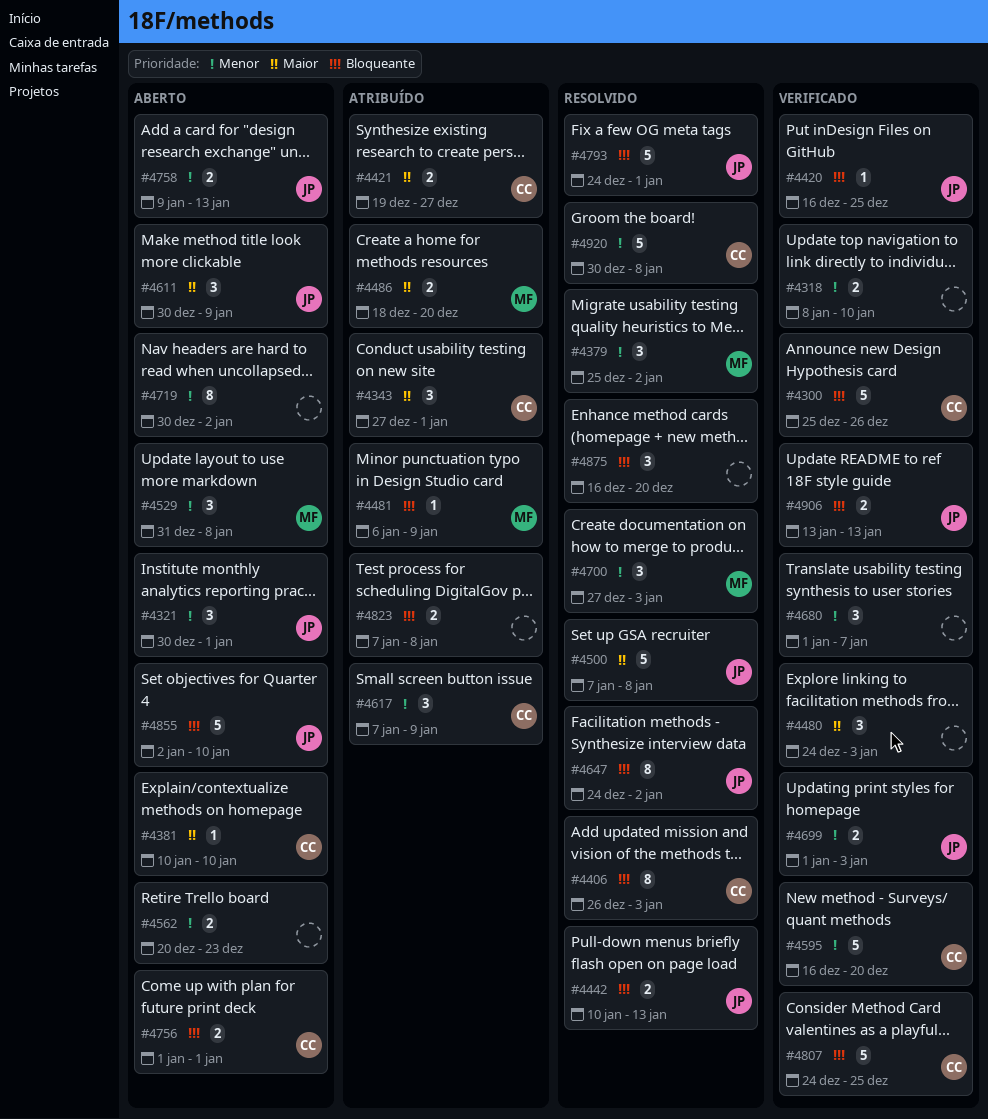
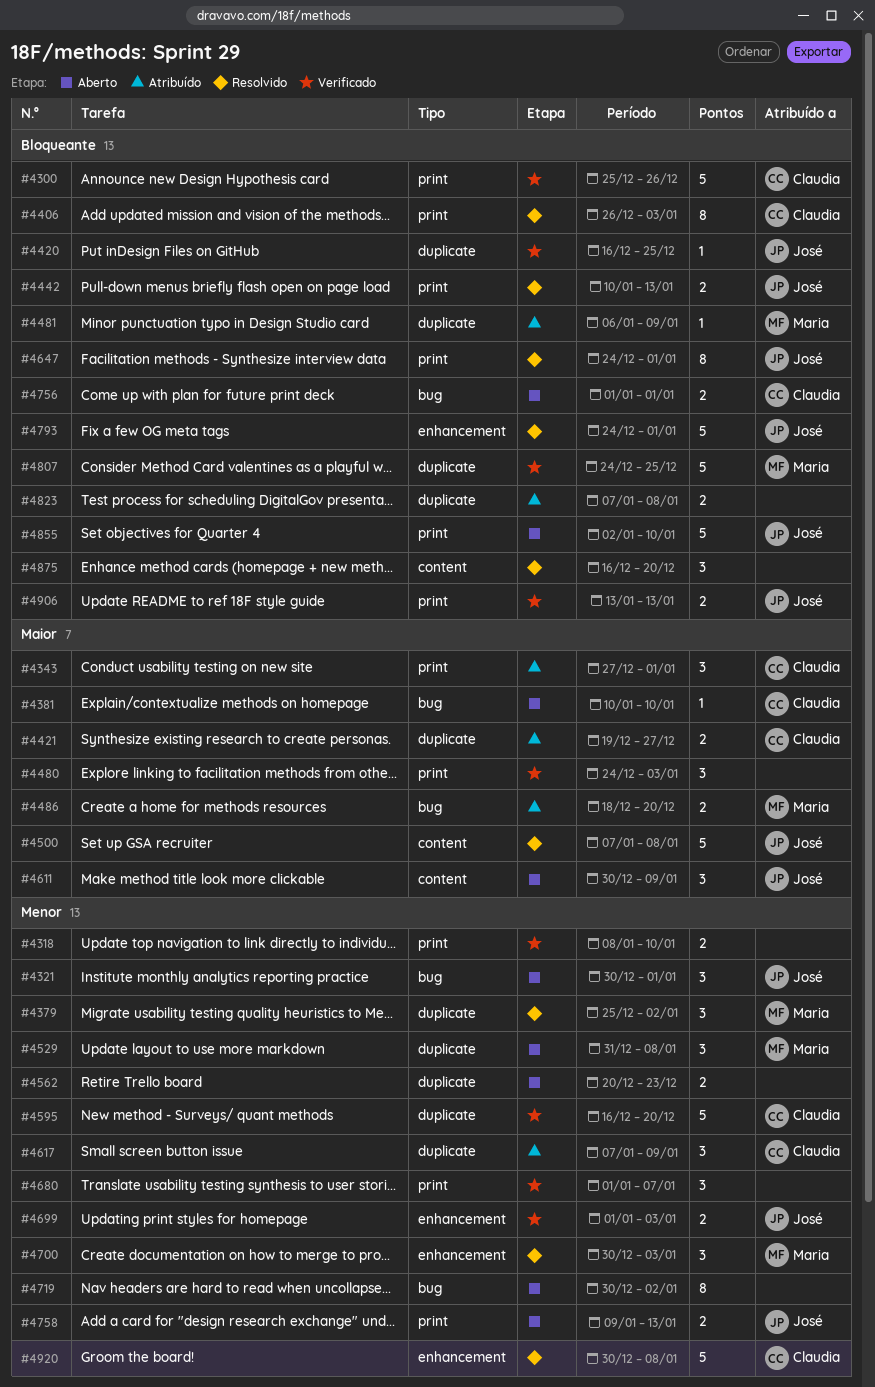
#4647, due: Jan 2 -> Jan 1
#4700, start: Dec 27 -> Dec 30
#4807, owner: Claudia -> Maria

